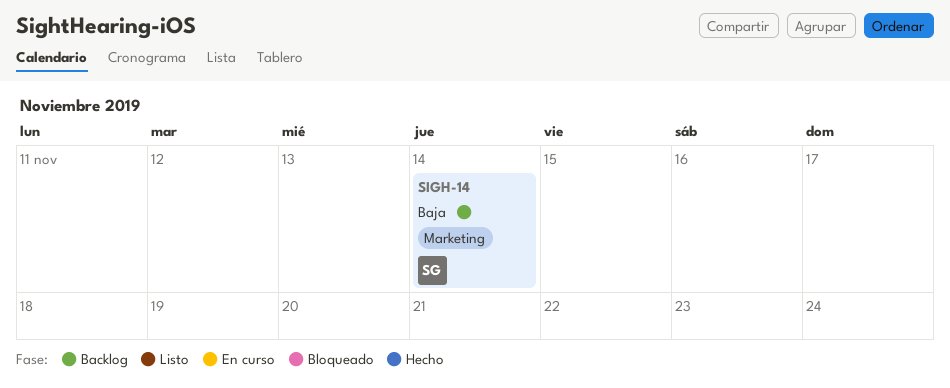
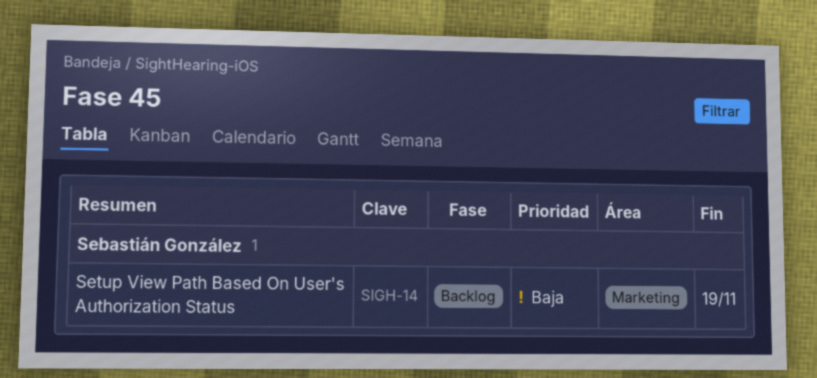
SIGH-14, due: Nov 14 -> Nov 19

